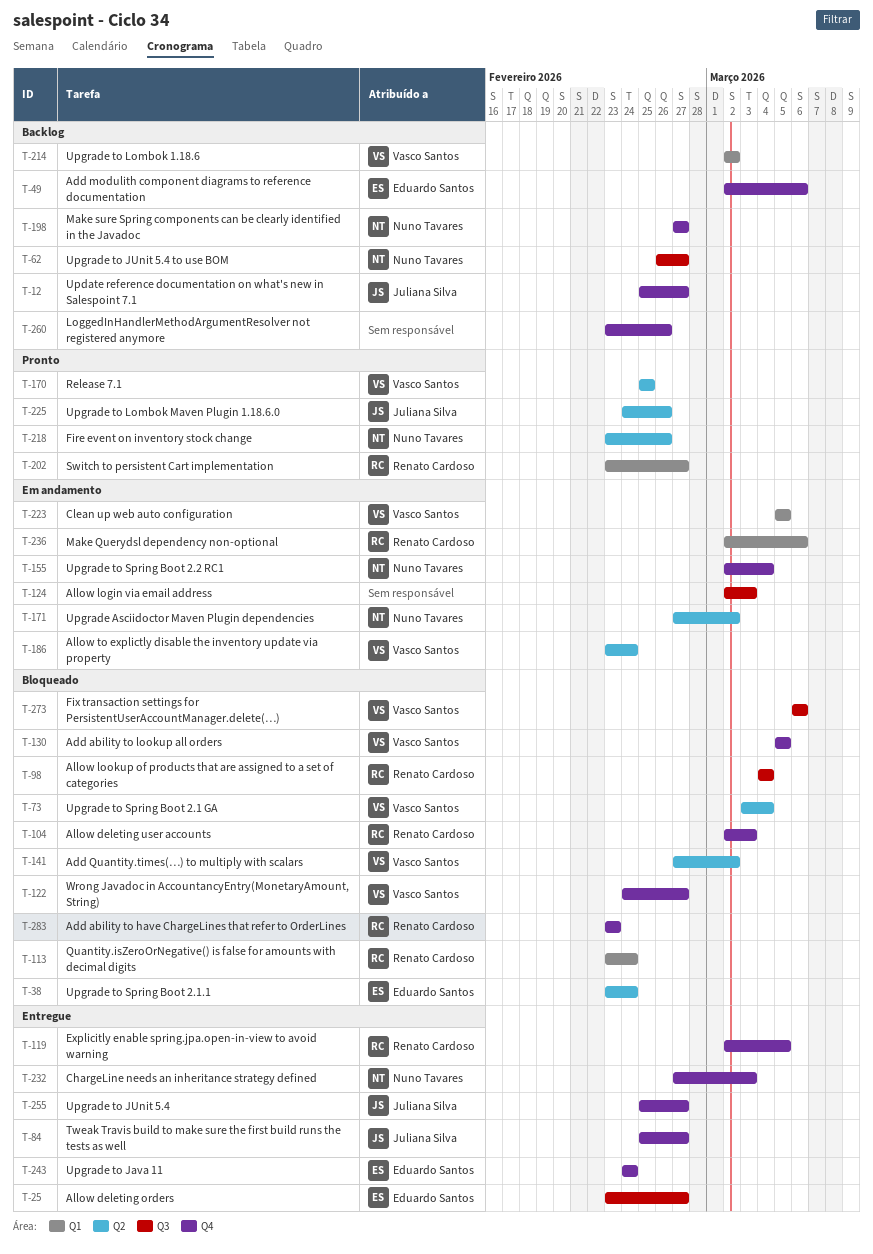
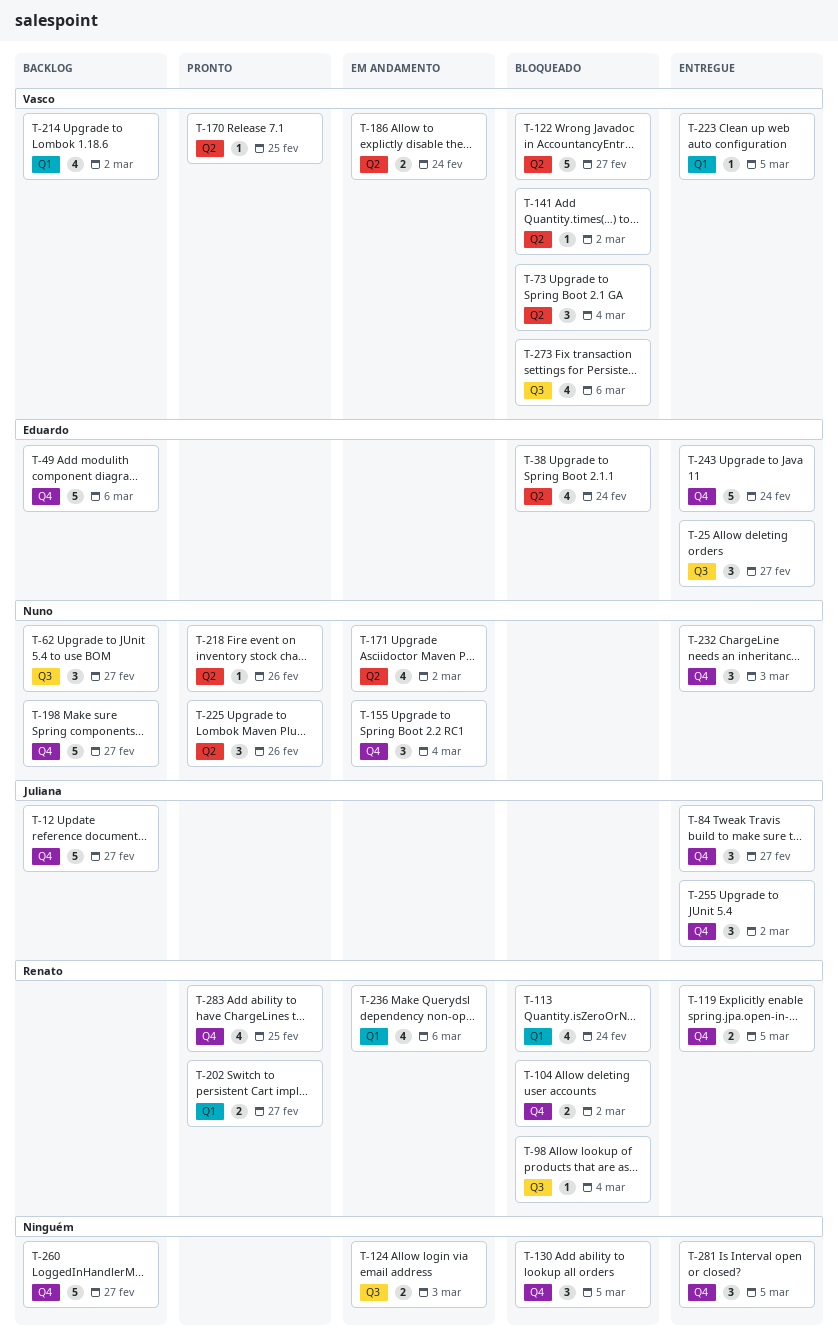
T-104, due: Mar 3 -> Mar 2
T-122, label: Q4 -> Q2
T-130, owner: Vasco Santos -> none
T-223, status: Em andamento -> Entregue
T-225, owner: Juliana Silva -> Nuno Tavares
T-255, due: Feb 27 -> Mar 2
T-260, due: Feb 26 -> Feb 27
T-281: none -> present
T-283, status: Bloqueado -> Pronto
T-283, due: Feb 23 -> Feb 25

